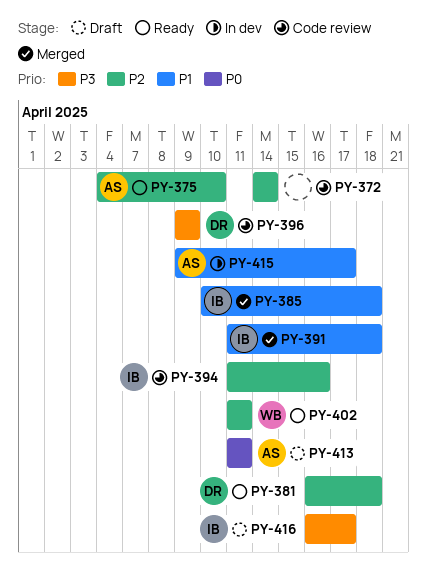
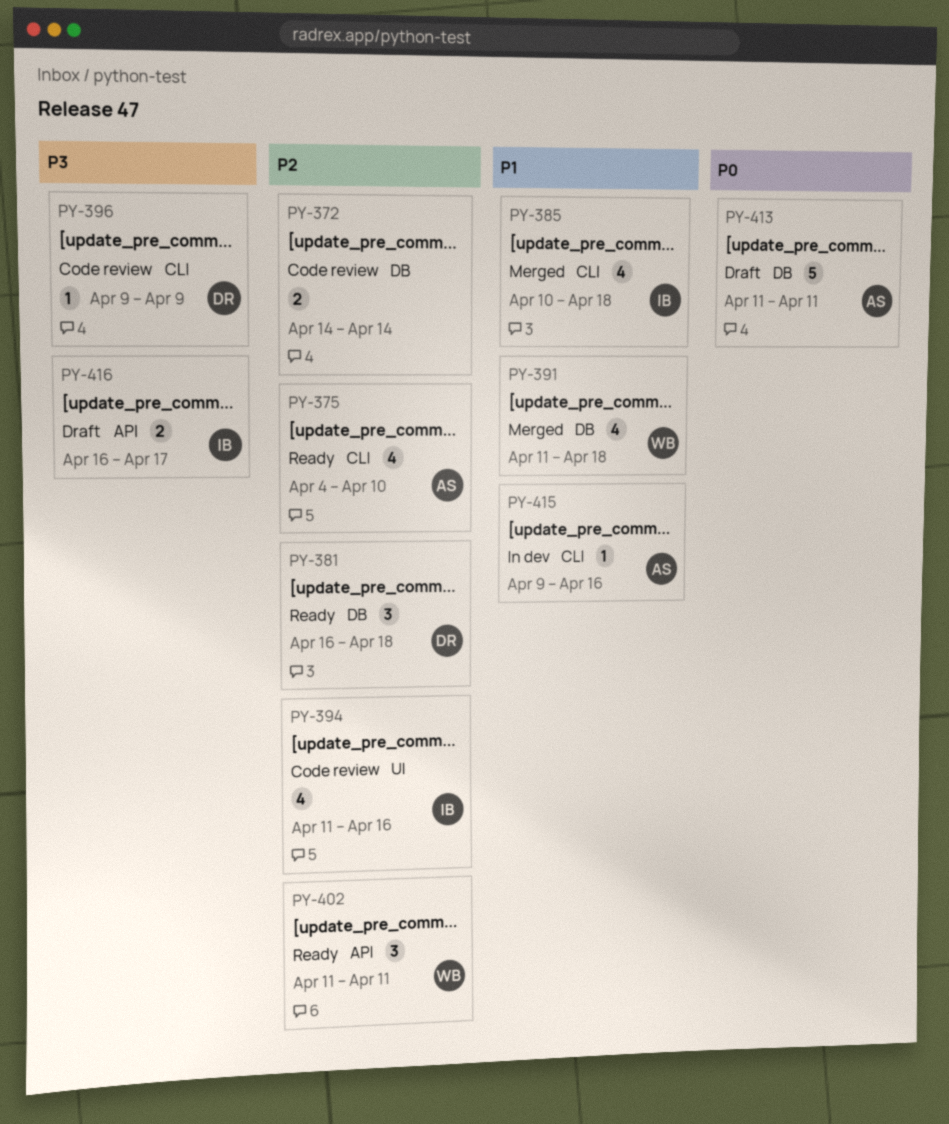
PY-391, owner: IB -> WB
PY-415, due: Apr 17 -> Apr 16

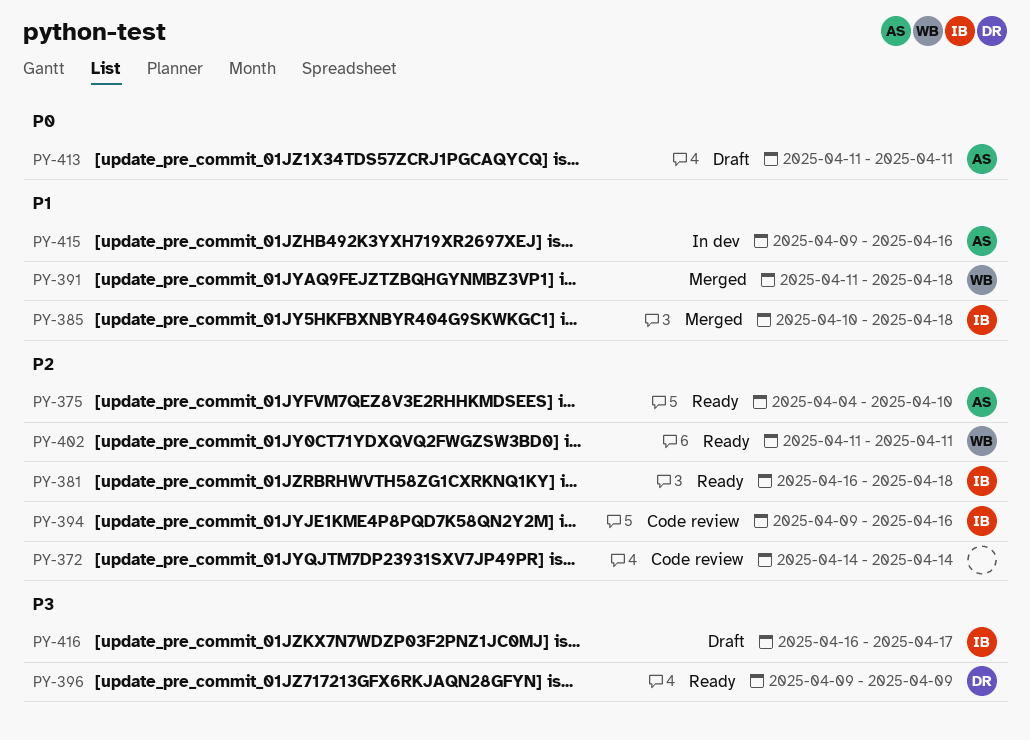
PY-381, owner: DR -> IB
PY-394, start: Apr 11 -> Apr 9
PY-396, status: Code review -> Ready

